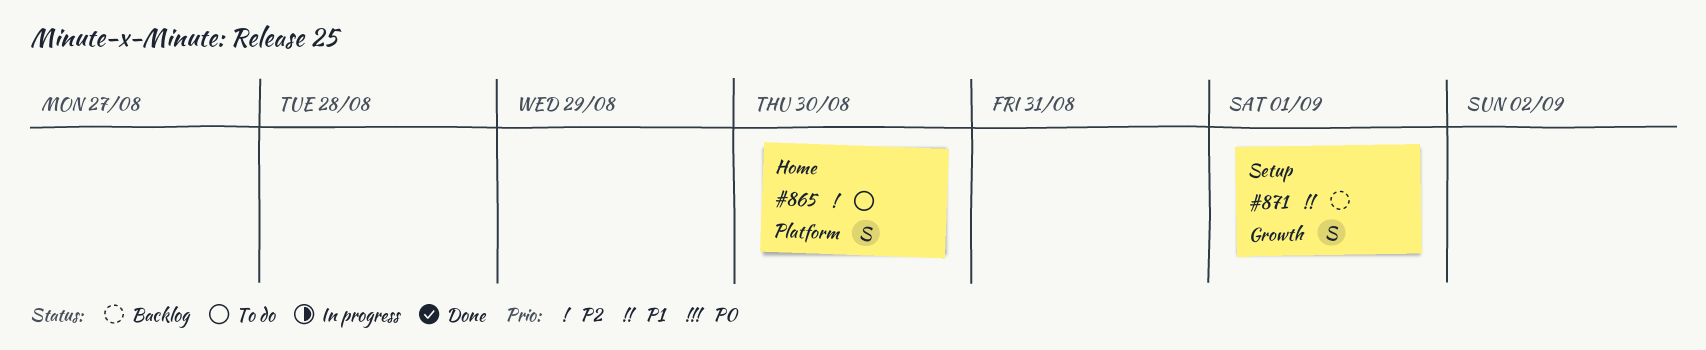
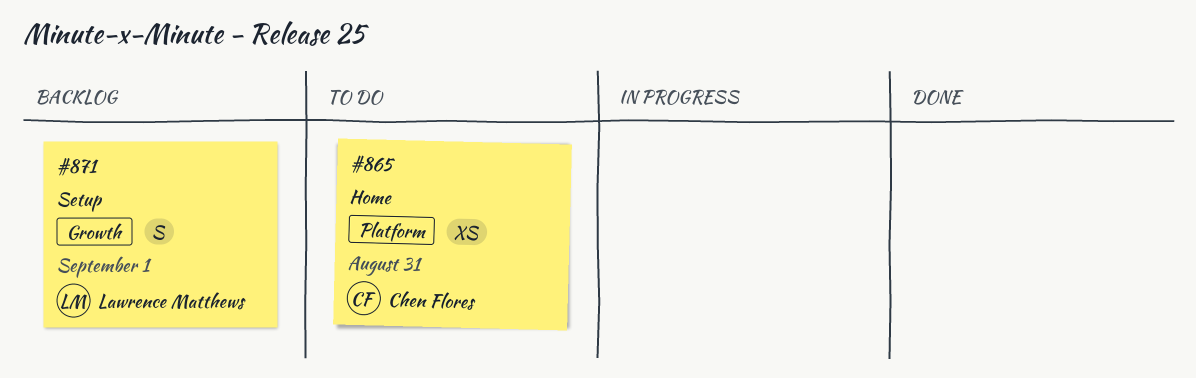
#865, estimate: S -> XS
#865, due: Aug 30 -> Aug 31

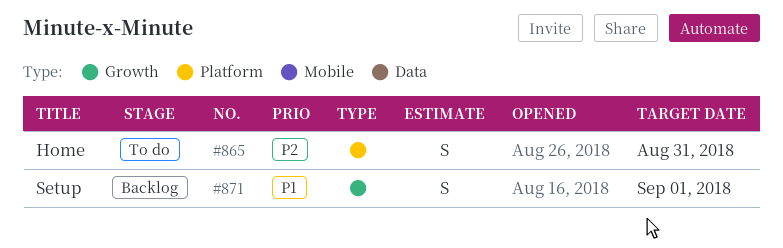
#865, estimate: XS -> S

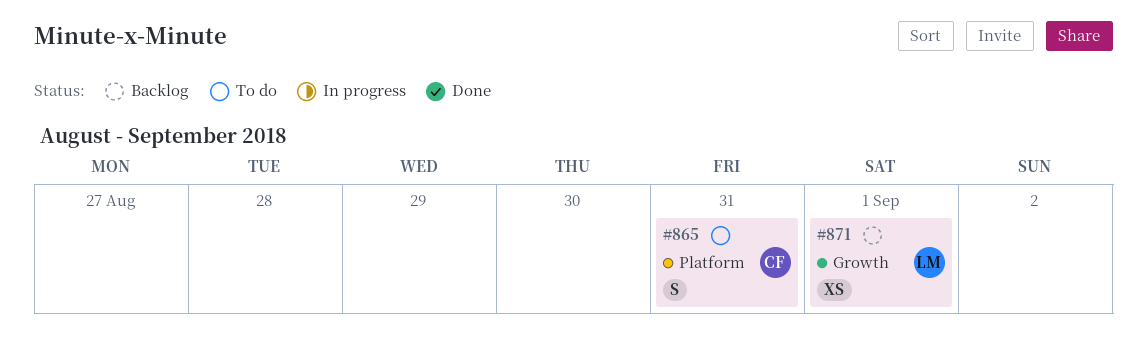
#871, estimate: S -> XS

